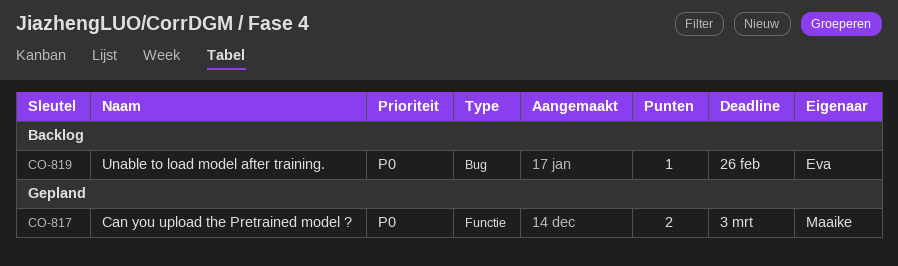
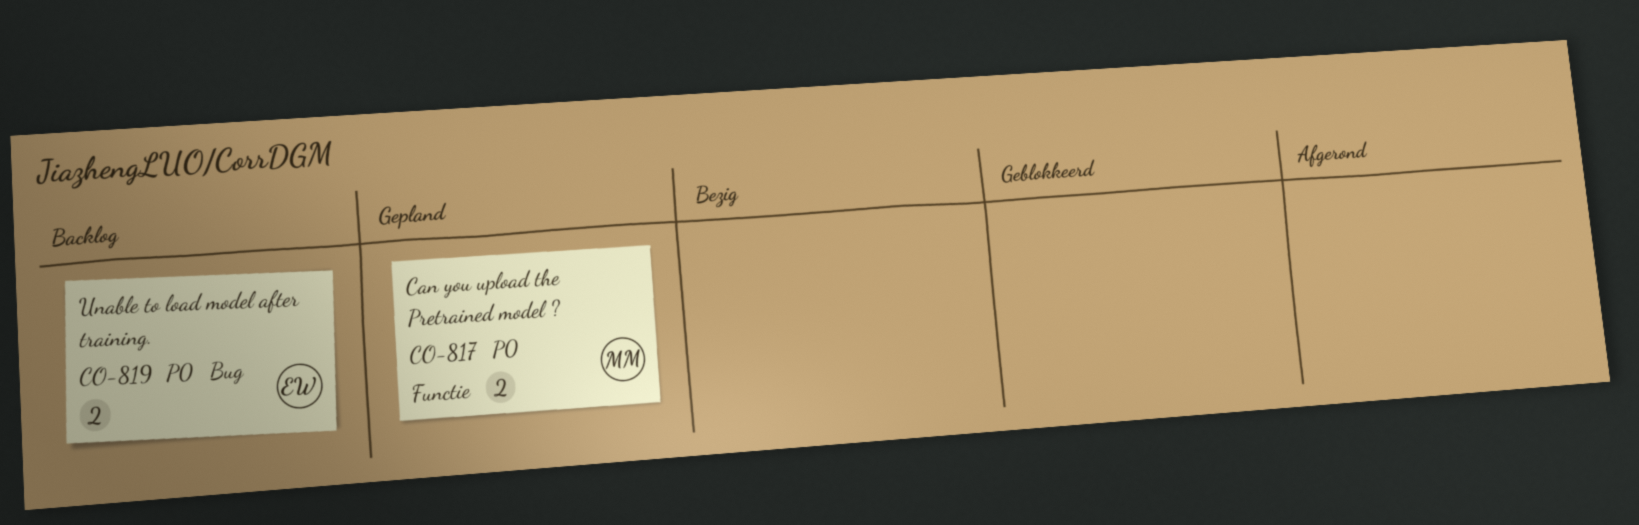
CO-819, estimate: 1 -> 2

